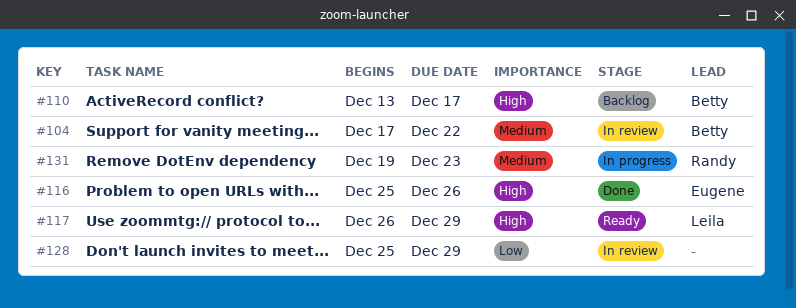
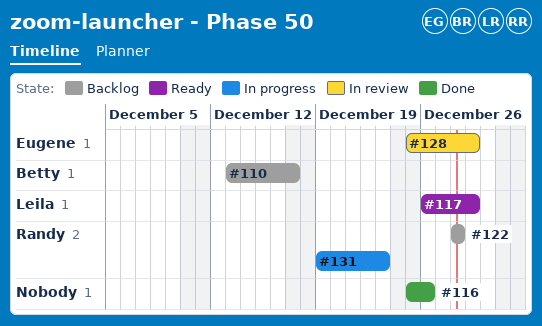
#104: present -> none
#116, owner: Eugene -> none
#122: none -> present
#128, owner: none -> Eugene

